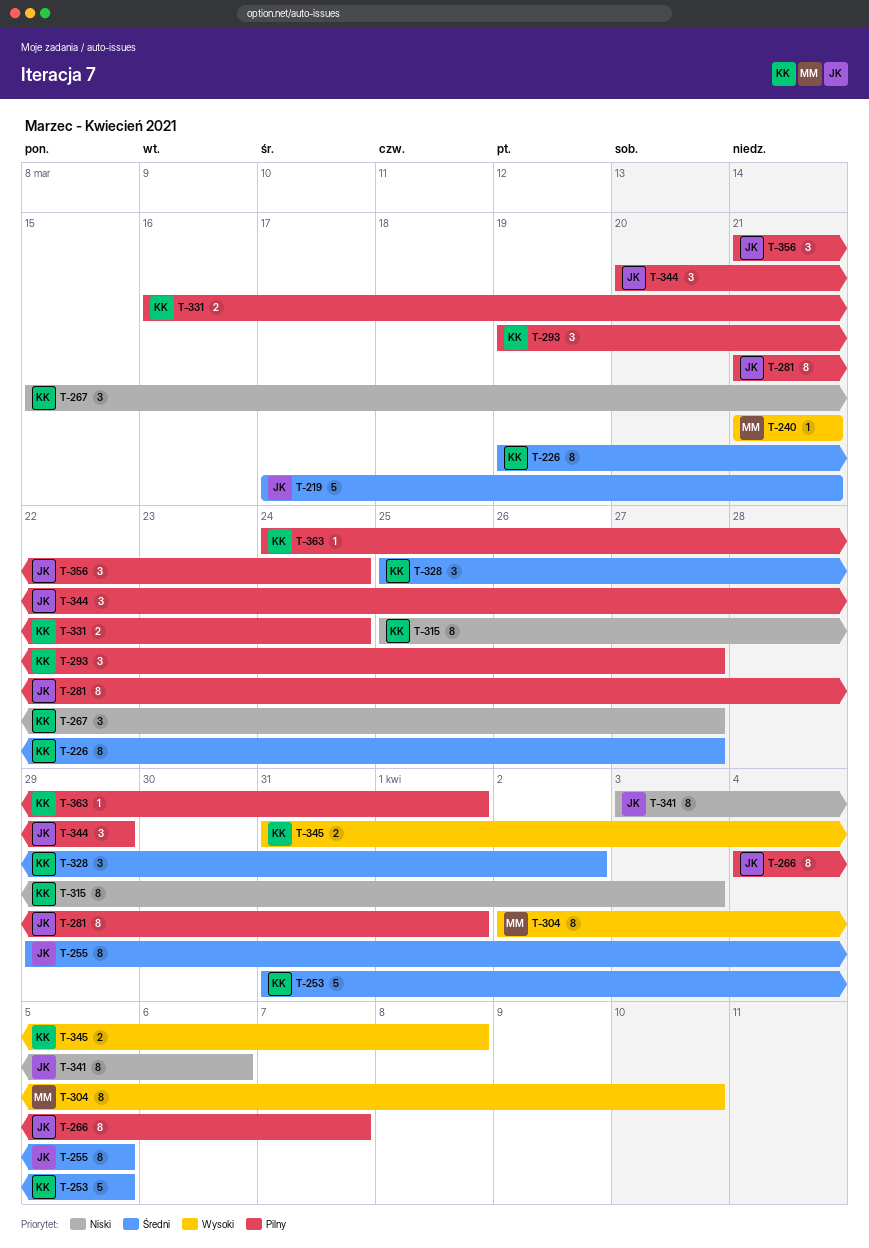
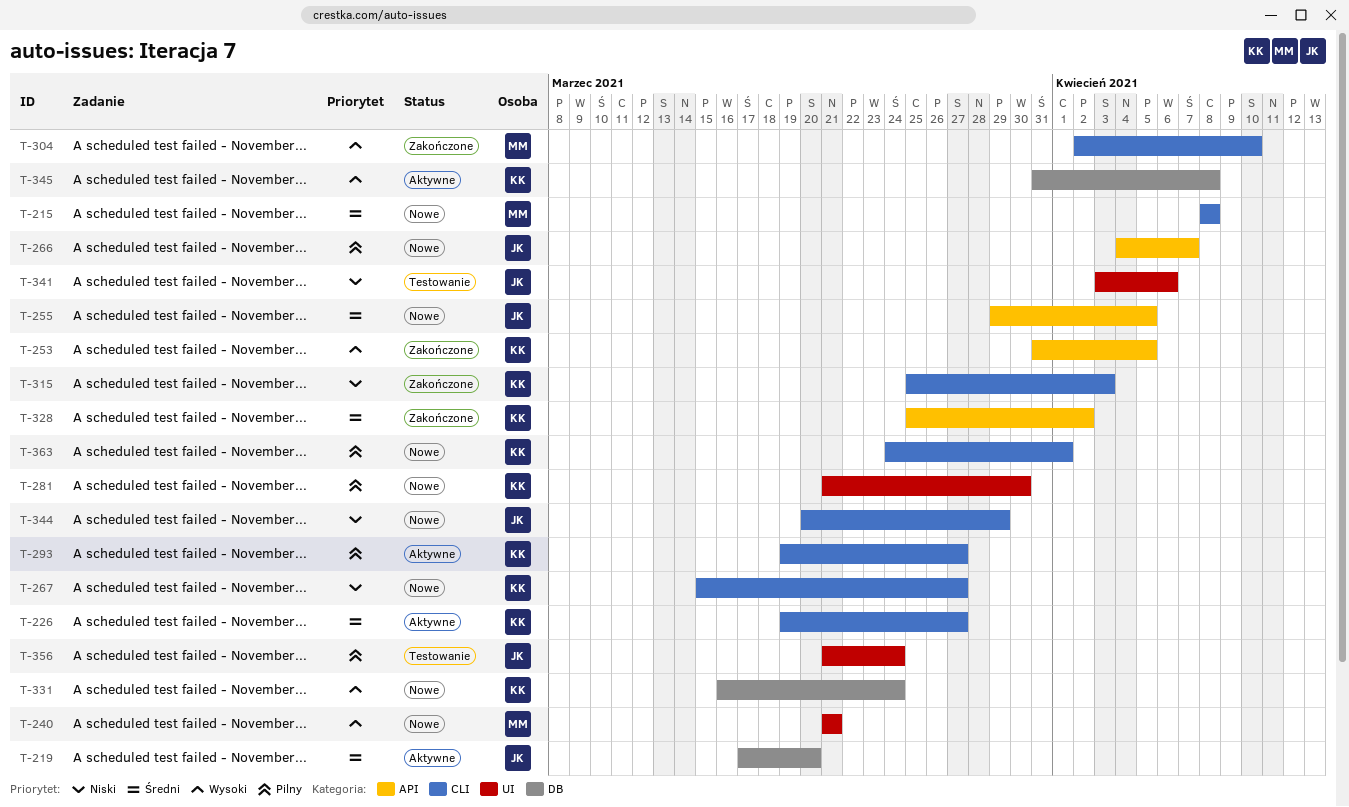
T-215: none -> present
T-219, due: Mar 21 -> Mar 20
T-253, priority: Średni -> Wysoki
T-281, owner: JK -> KK
T-281, due: Apr 1 -> Mar 30
T-331, priority: Pilny -> Wysoki
T-344, priority: Pilny -> Niski

